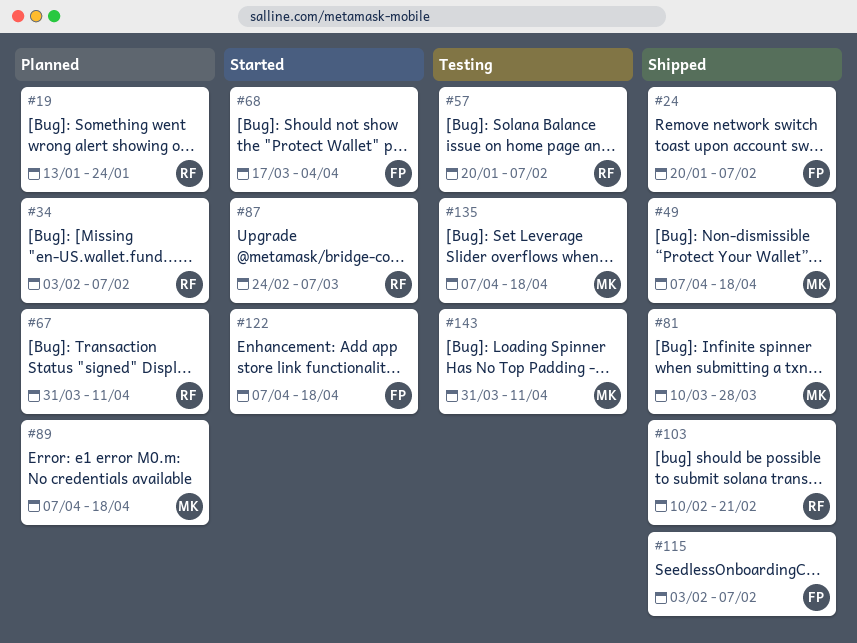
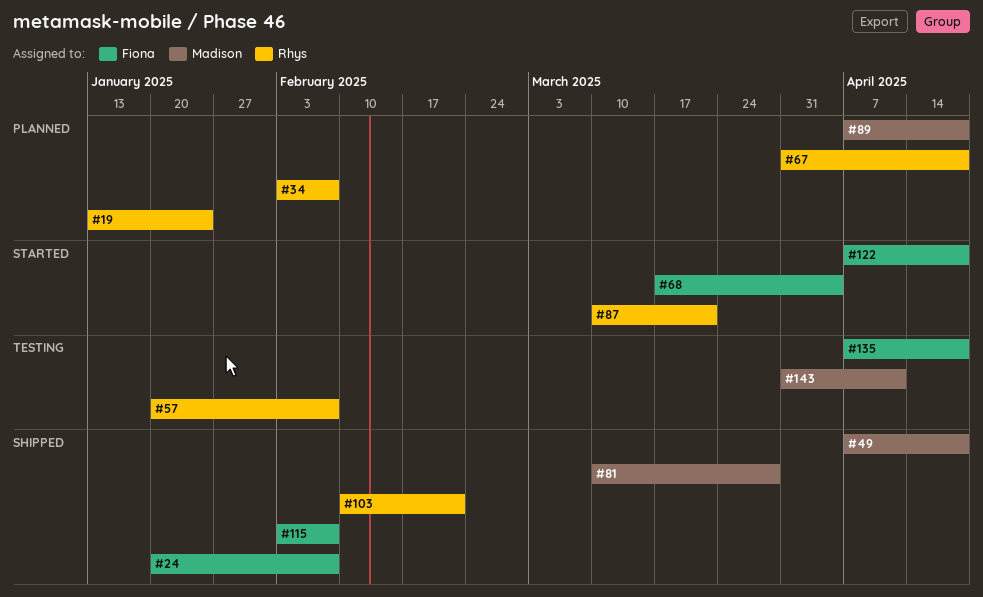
#67, due: Apr 11 -> Apr 18
#87, start: Feb 24 -> Mar 10
#87, due: Mar 7 -> Mar 21
#135, owner: Madison -> Fiona

